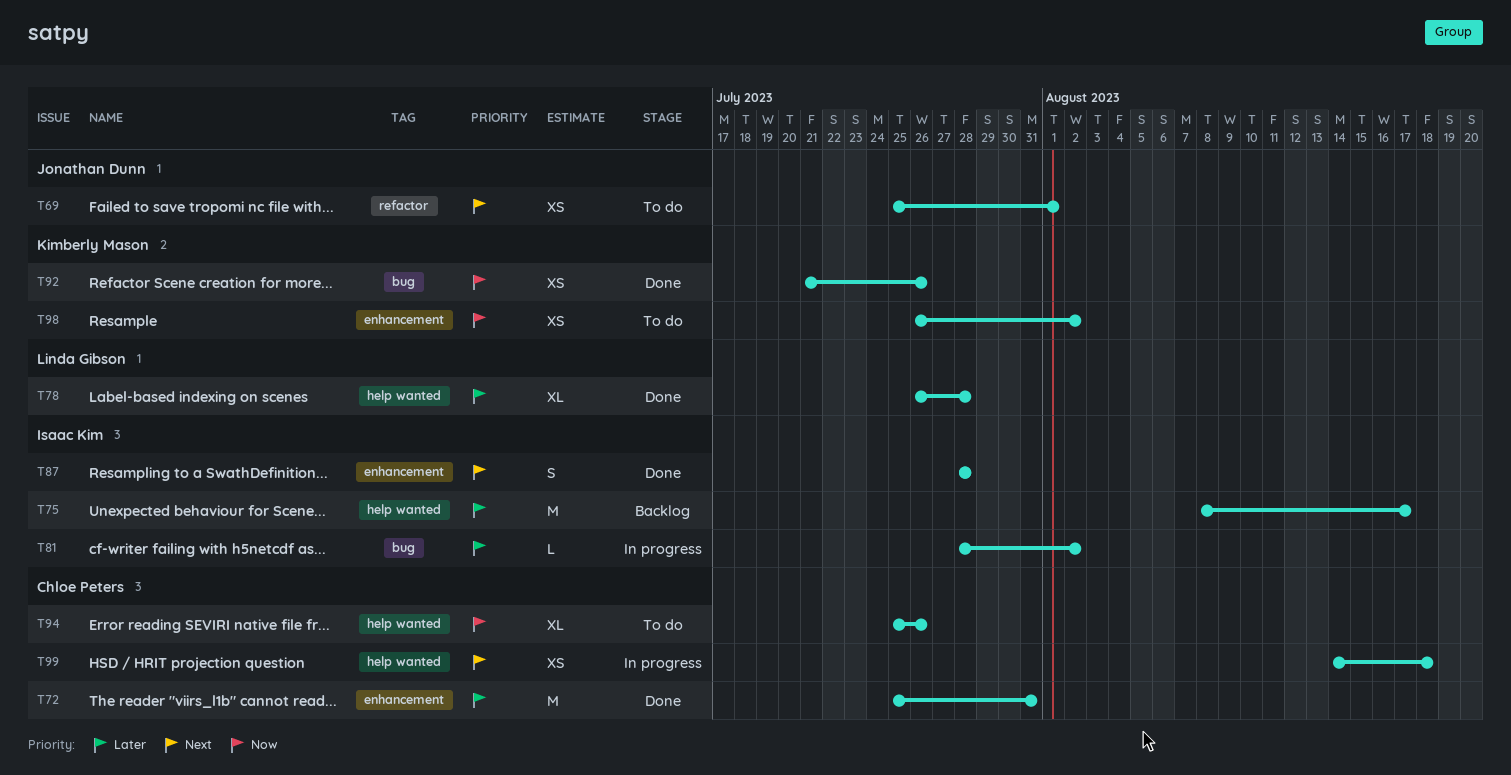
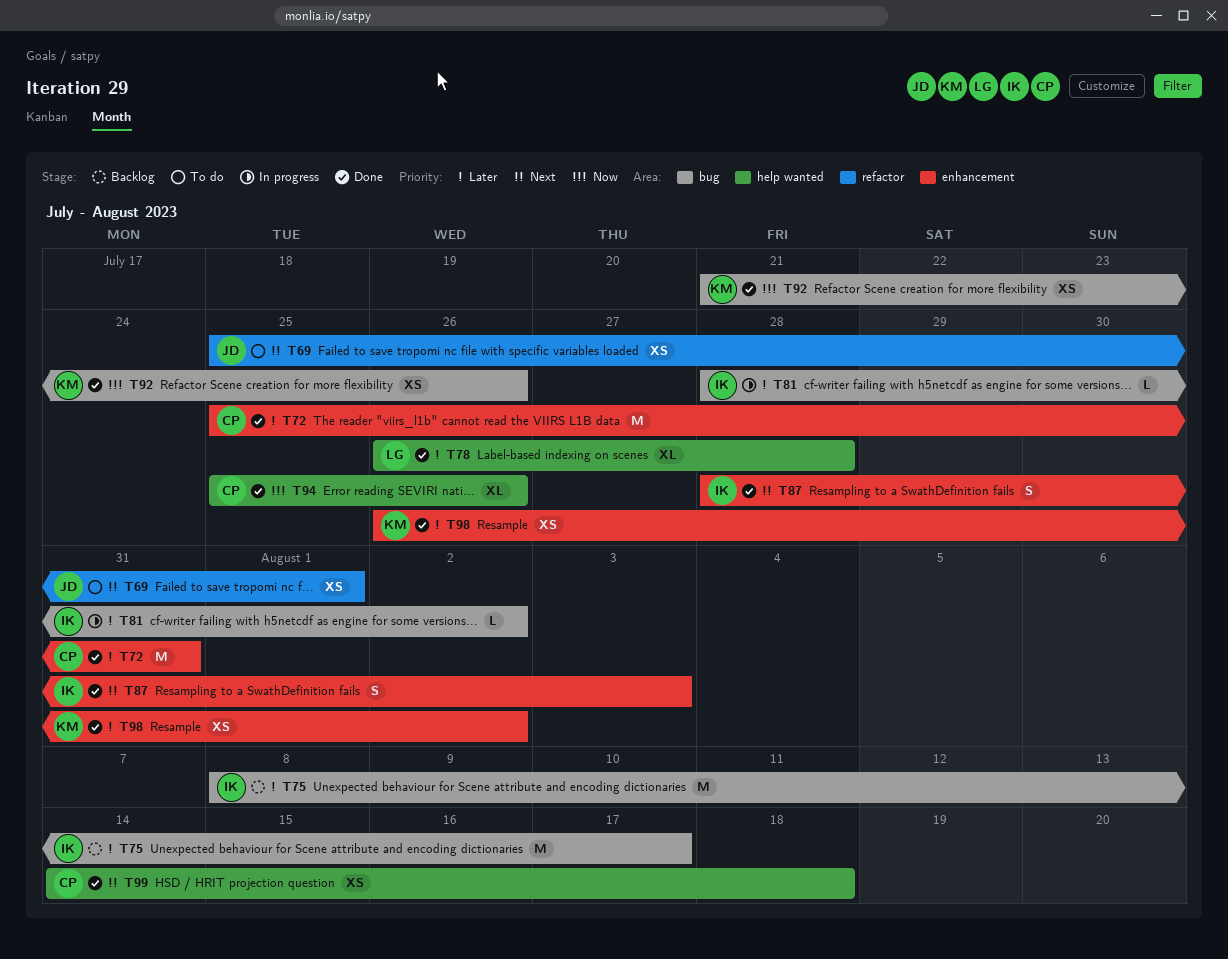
T75, label: help wanted -> bug
T87, due: Jul 28 -> Aug 3
T94, status: To do -> Done
T98, status: To do -> Done
T98, priority: Now -> Later
T99, status: In progress -> Done

